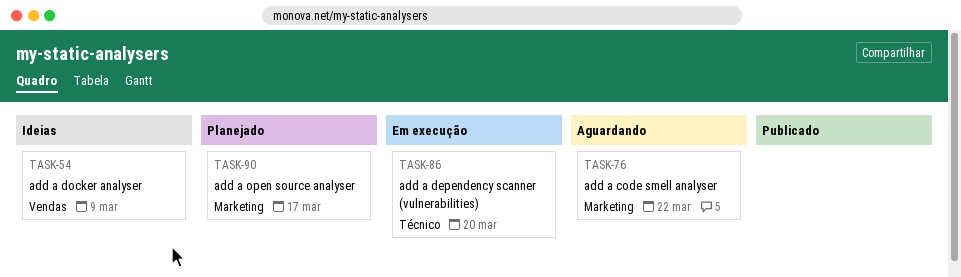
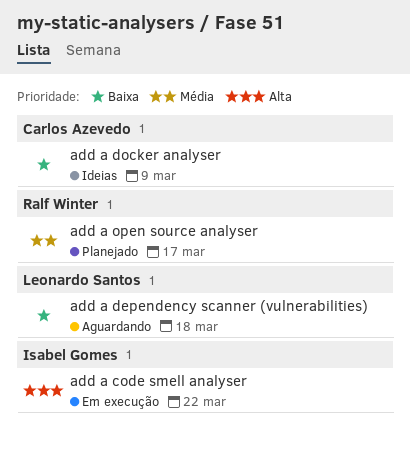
add a code smell analyser, status: Aguardando -> Em execução
add a dependency scanner (vulnerabilities), status: Em execução -> Aguardando
add a dependency scanner (vulnerabilities), due: Mar 20 -> Mar 18

